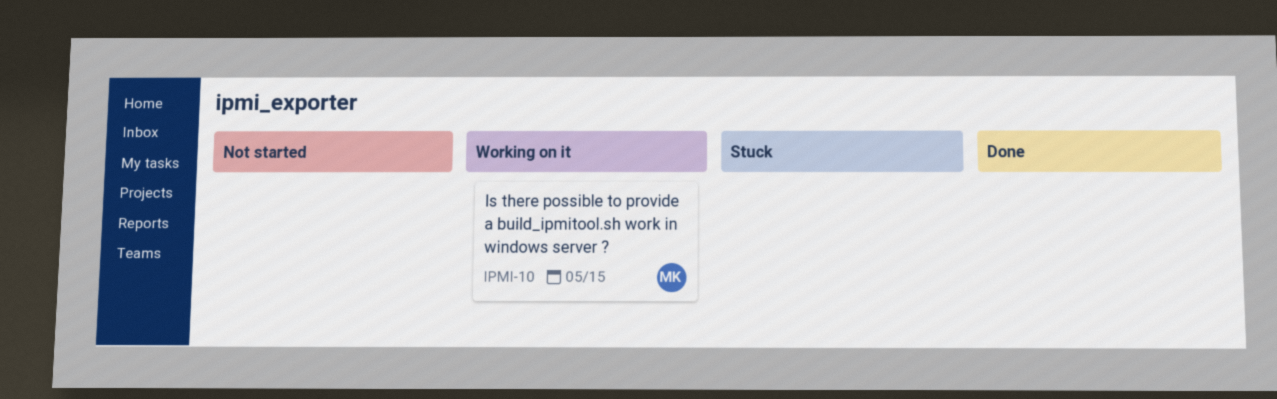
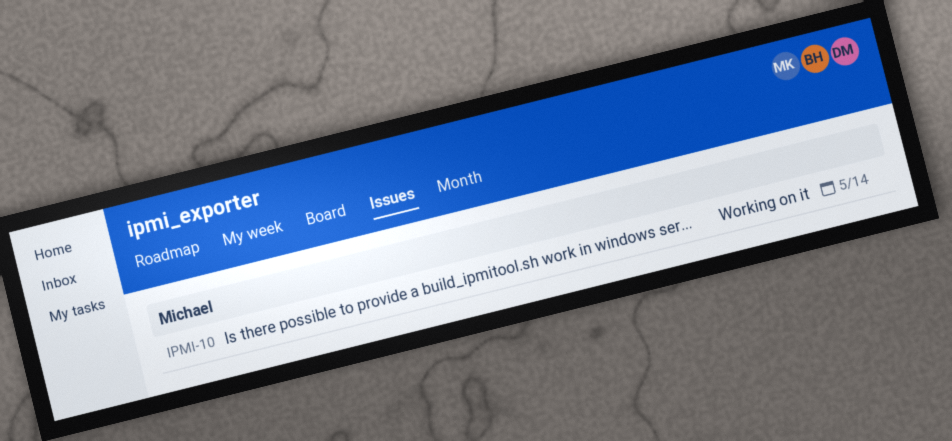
IPMI-10, due: May 15 -> May 14

